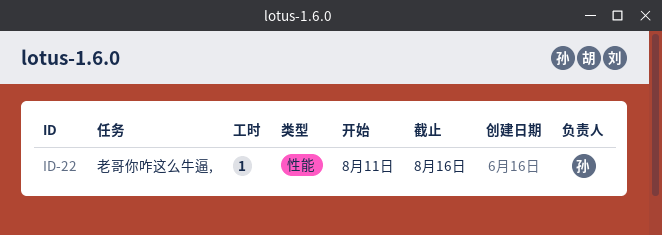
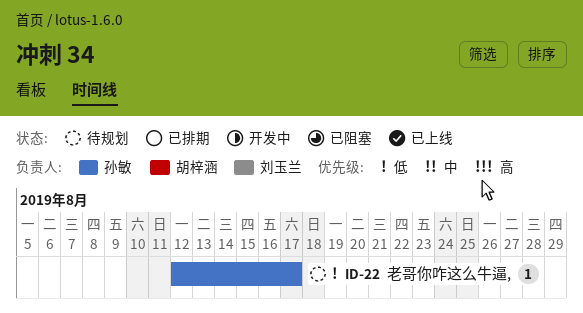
ID-22, start: Aug 11 -> Aug 12
ID-22, due: Aug 16 -> Aug 17

